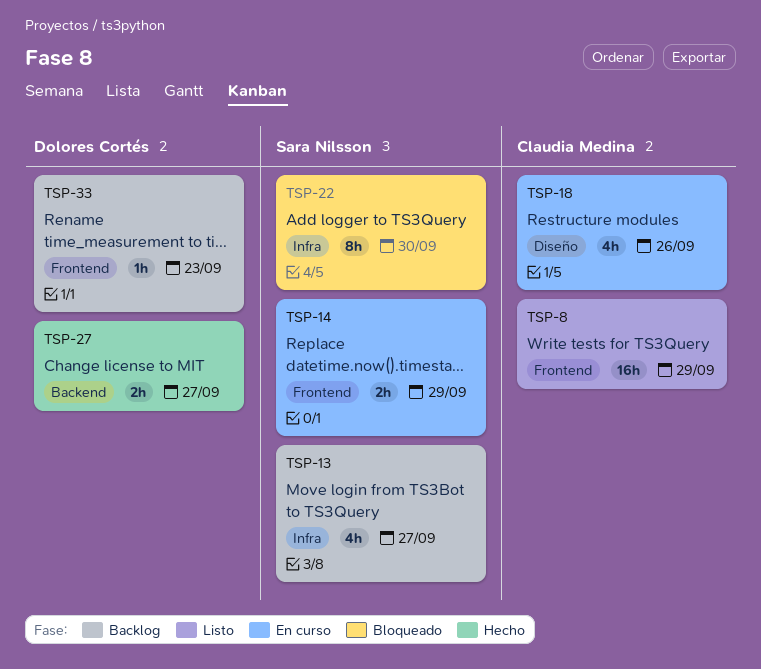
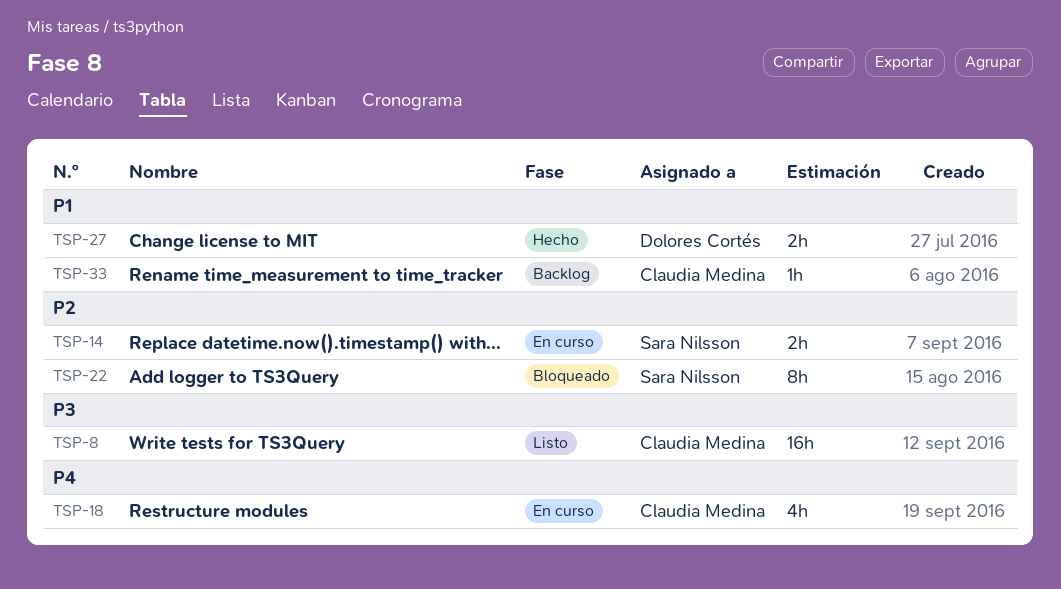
TSP-13: present -> none
TSP-33, owner: Dolores Cortés -> Claudia Medina

